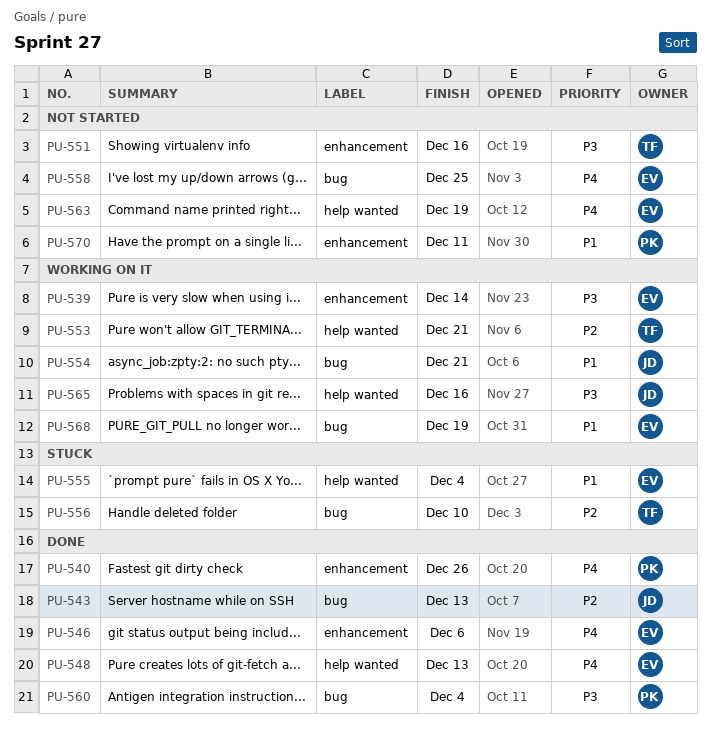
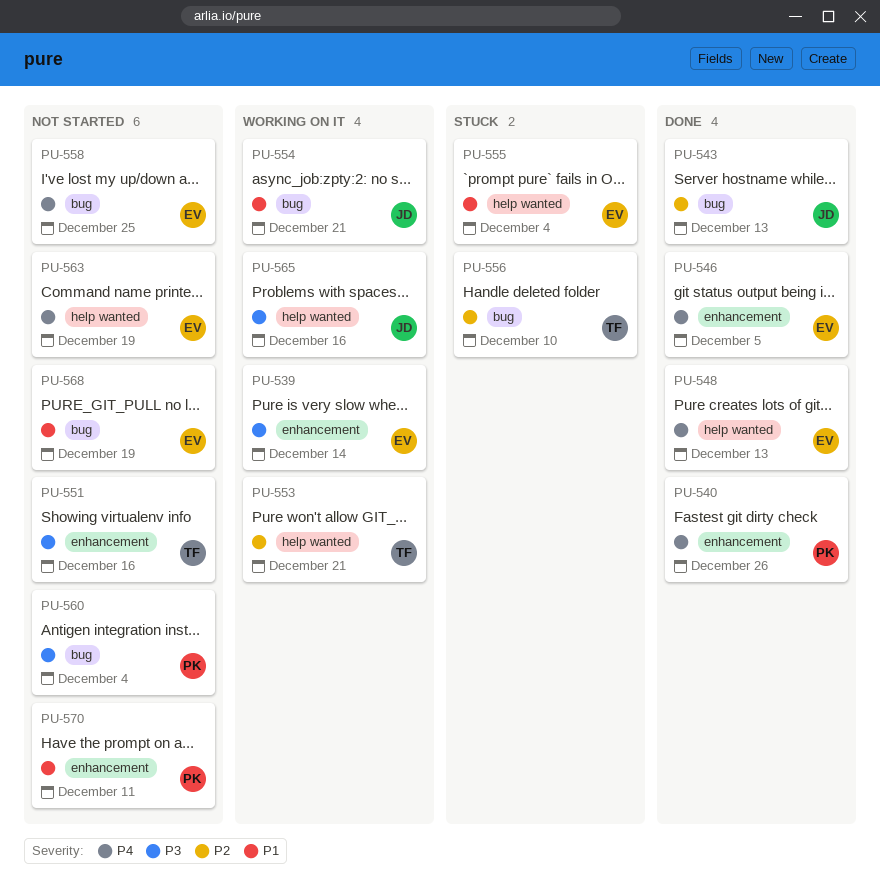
PU-546, due: Dec 6 -> Dec 5
PU-560, status: Done -> Not started
PU-568, status: Working on it -> Not started

